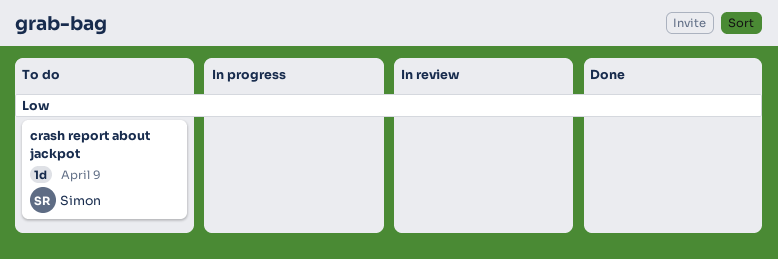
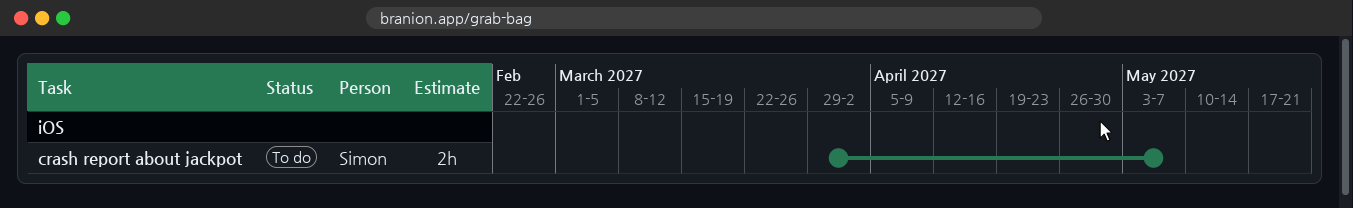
crash report about jackpot, estimate: 1d -> 2h
crash report about jackpot, due: Apr 9 -> May 7

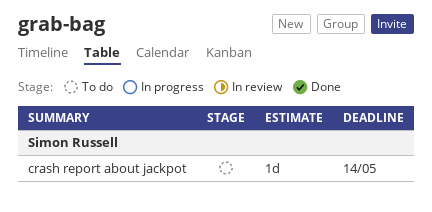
crash report about jackpot, estimate: 2h -> 1d
crash report about jackpot, due: May 7 -> May 14

